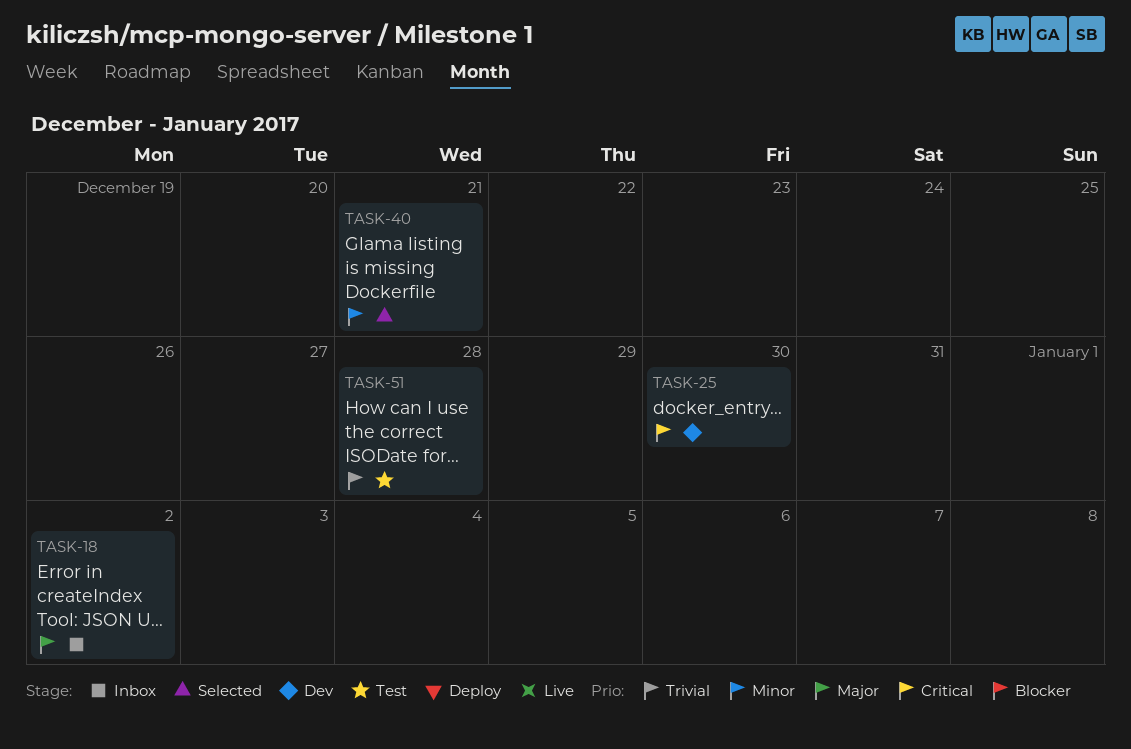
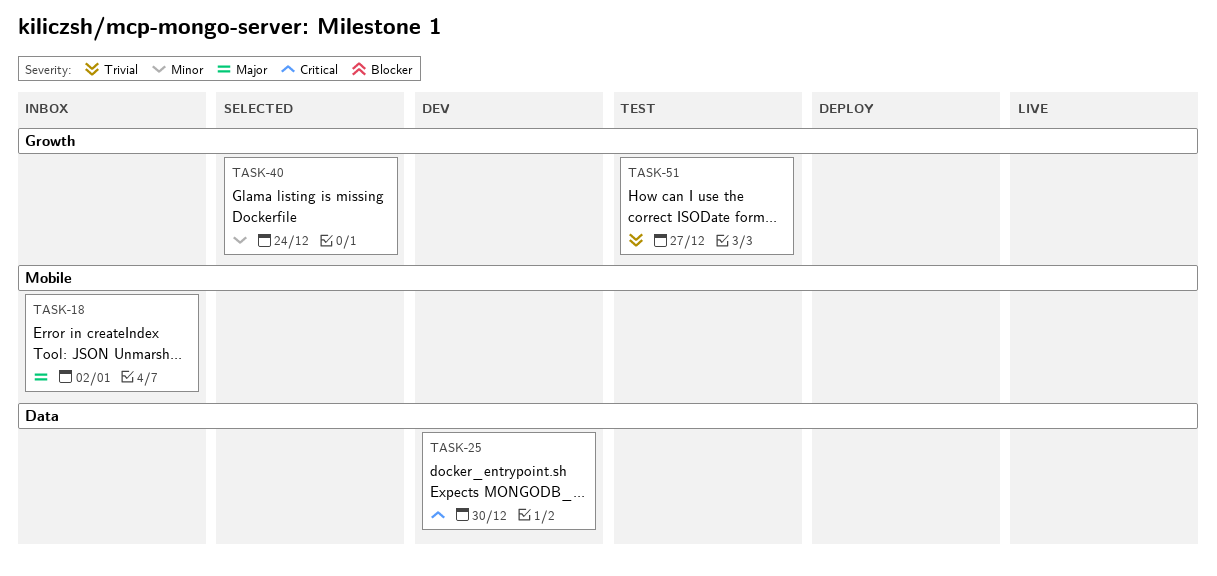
TASK-40, due: Dec 21 -> Dec 24
TASK-51, due: Dec 28 -> Dec 27

